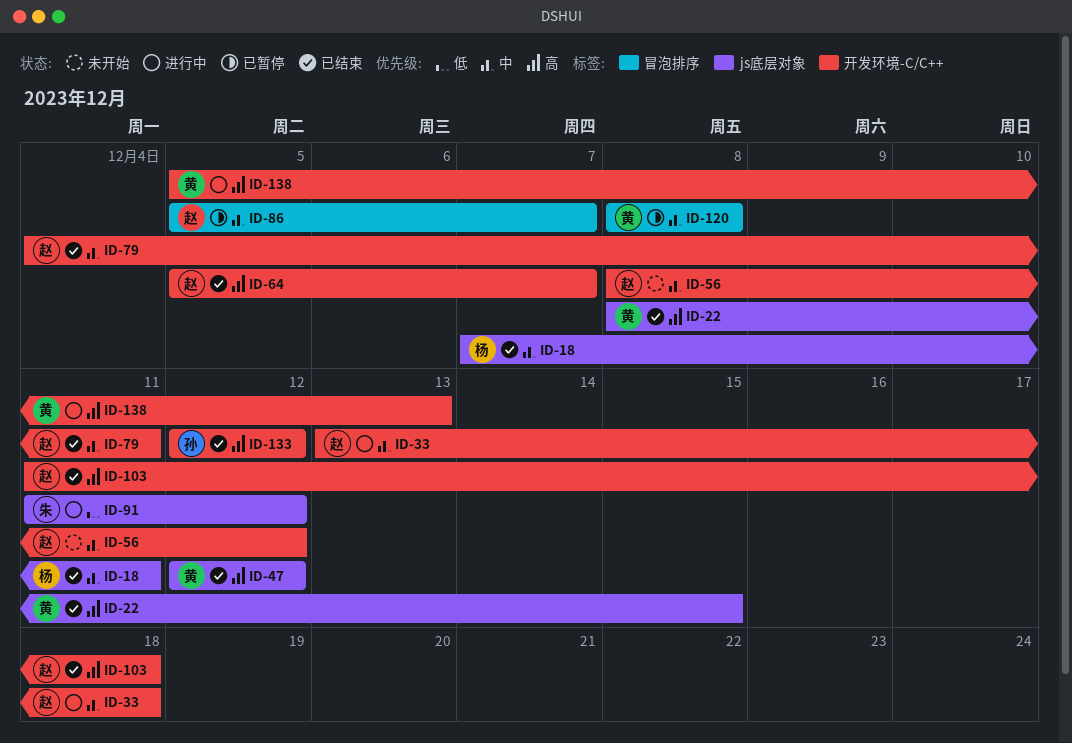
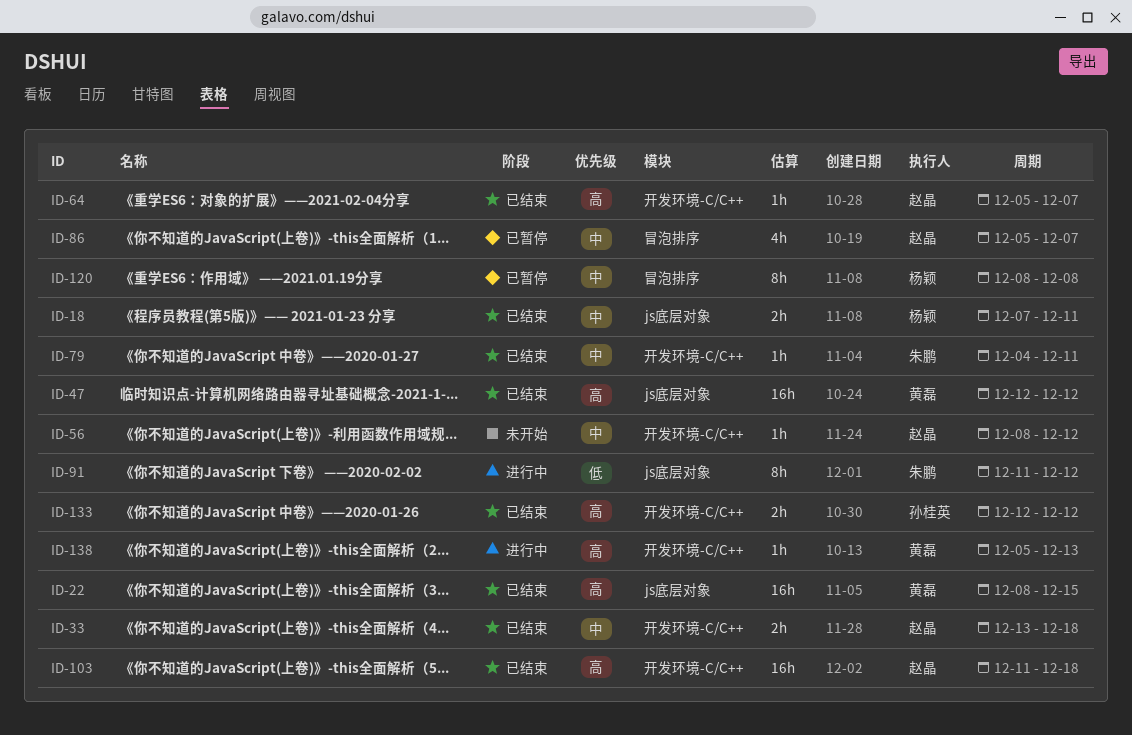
ID-33, status: 进行中 -> 已结束
ID-79, owner: 赵晶 -> 朱鹏
ID-120, owner: 黄磊 -> 杨颖

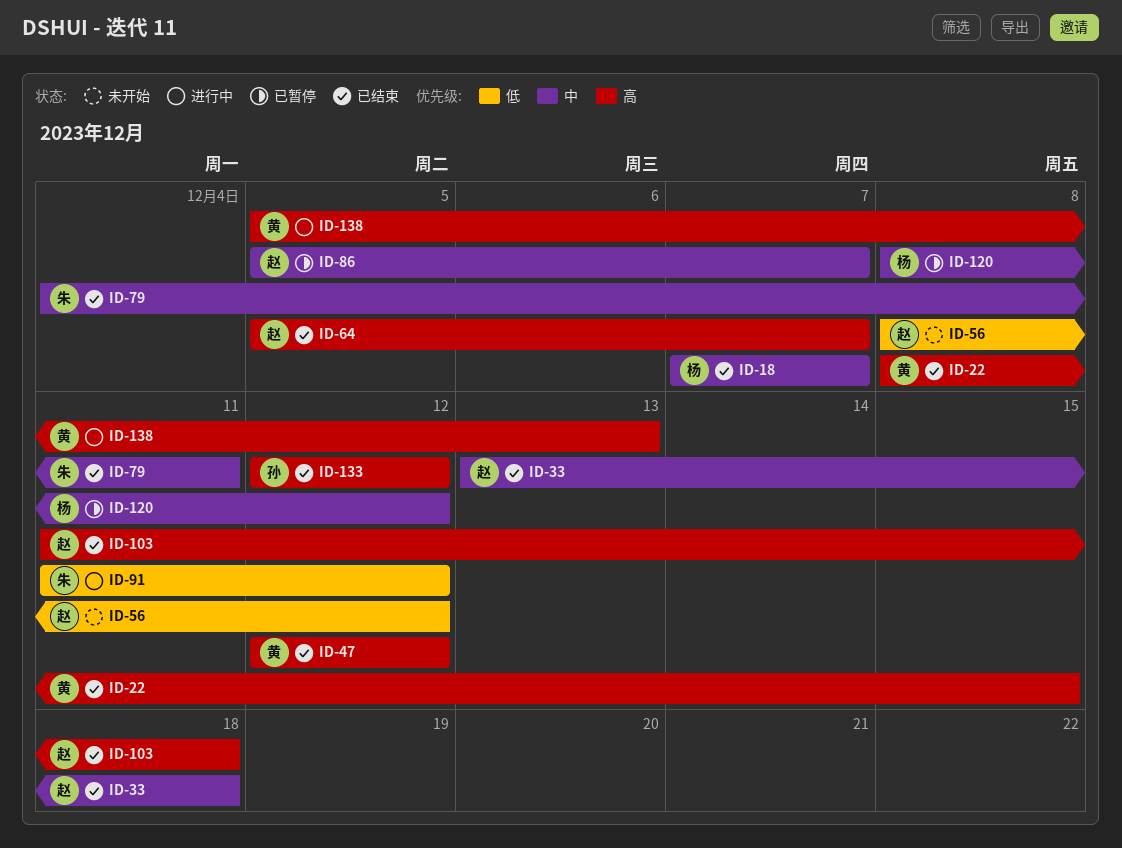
ID-18, due: Dec 11 -> Dec 7
ID-56, priority: 中 -> 低
ID-120, due: Dec 8 -> Dec 12

